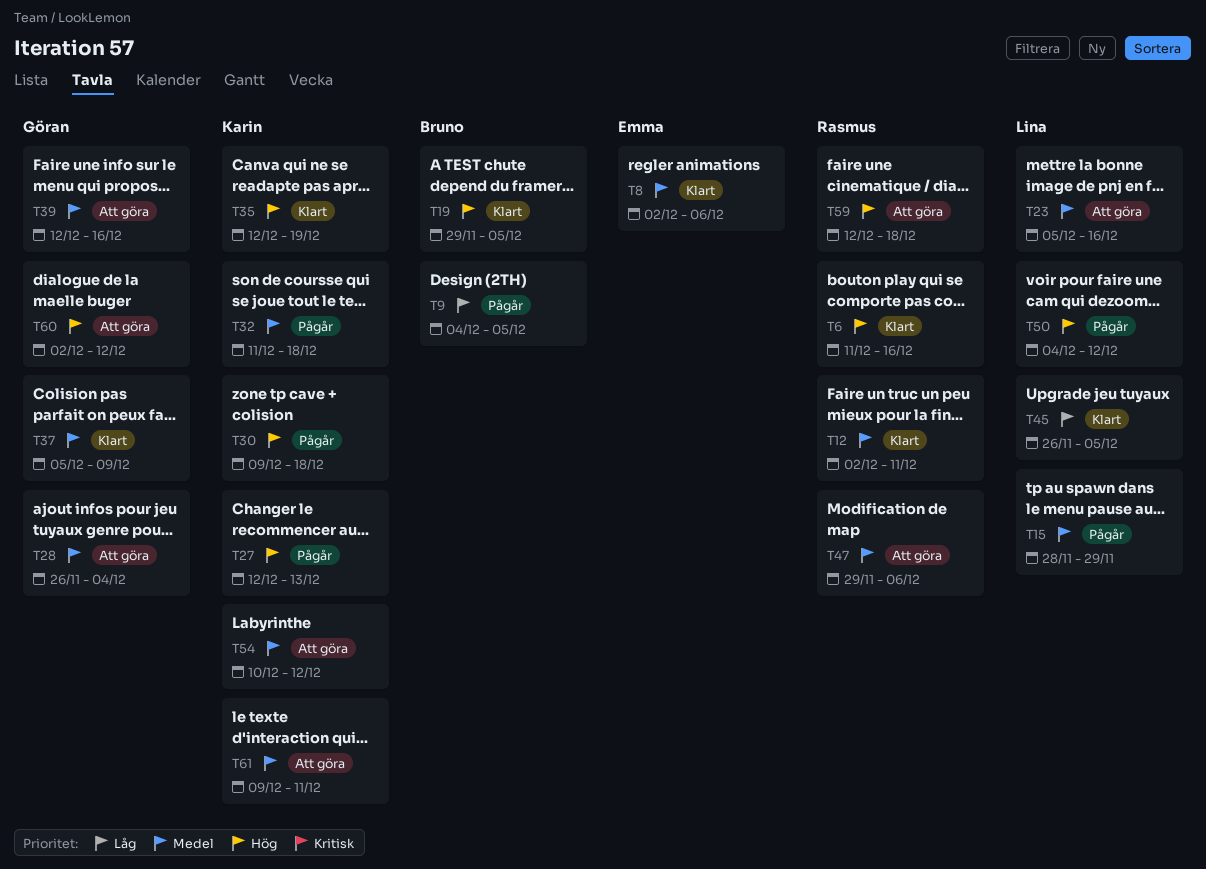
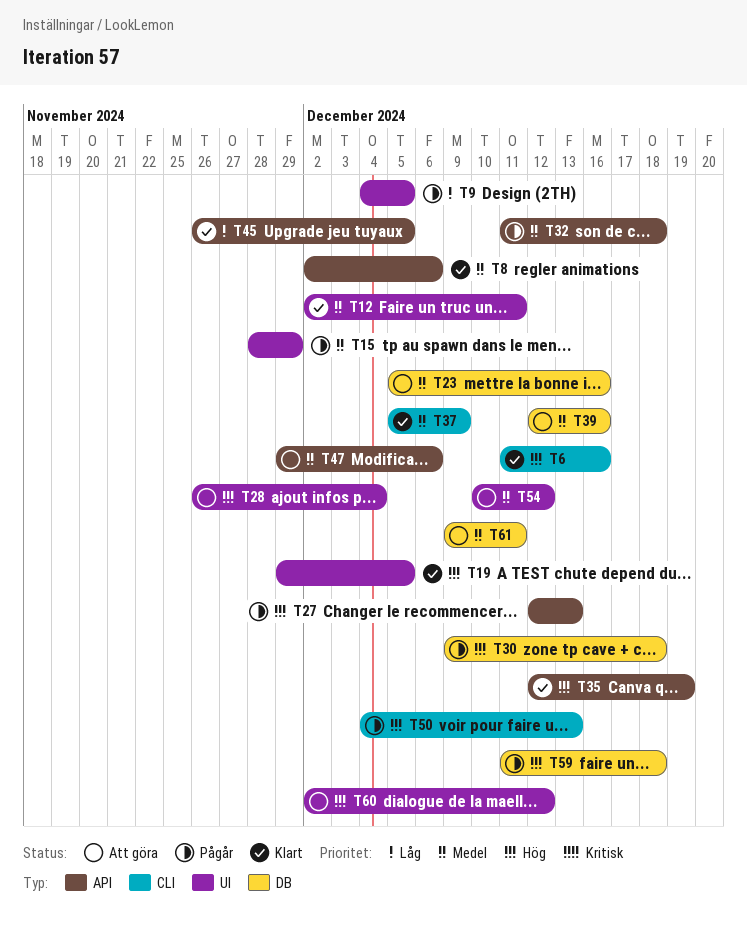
T28, priority: Medel -> Hög
T50, due: Dec 12 -> Dec 13
T59, status: Att göra -> Pågår
T59, start: Dec 12 -> Dec 11

